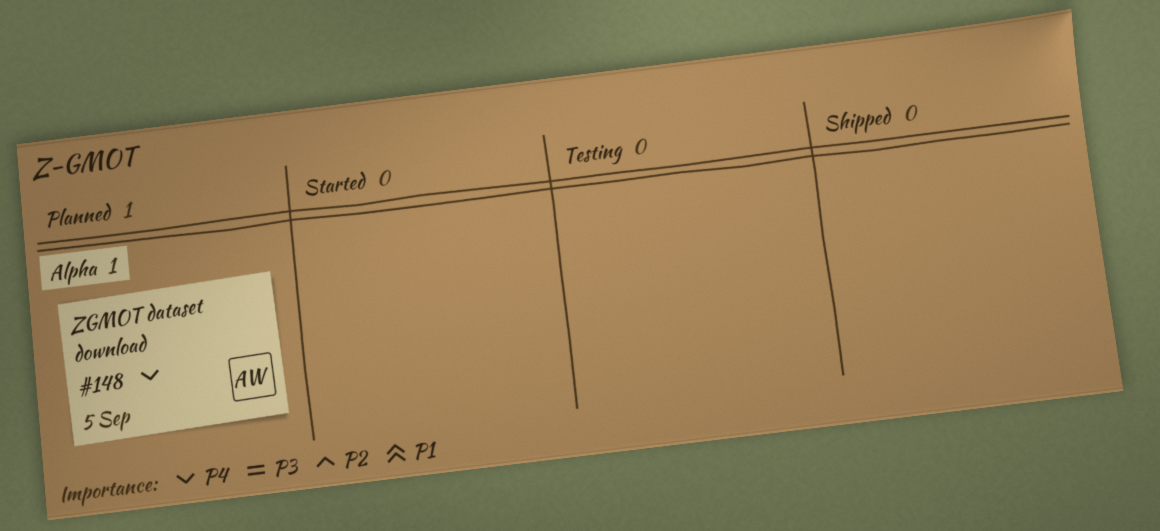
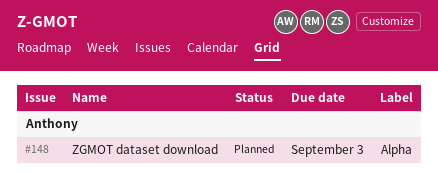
#148, due: Sep 5 -> Sep 3

